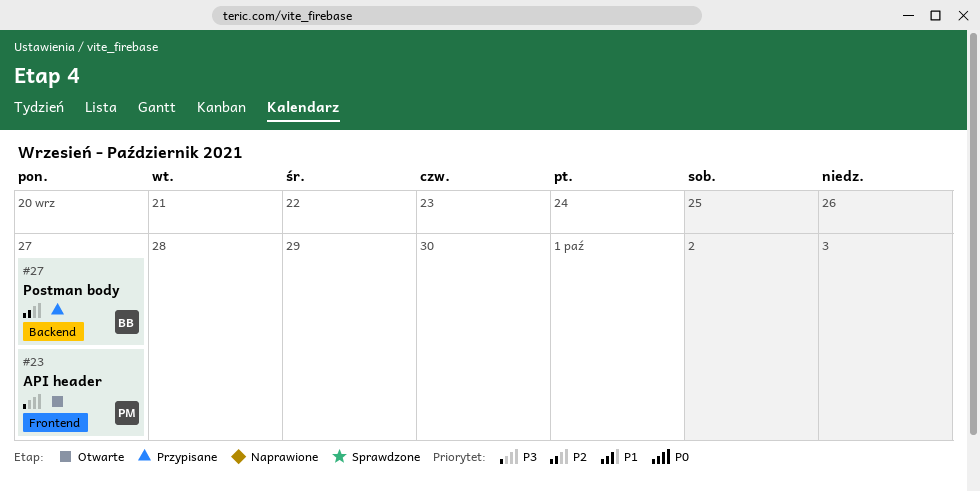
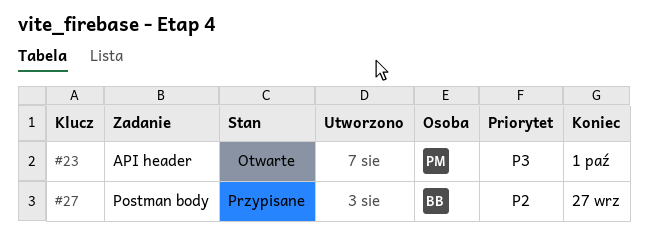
#23, due: Sep 27 -> Oct 1

